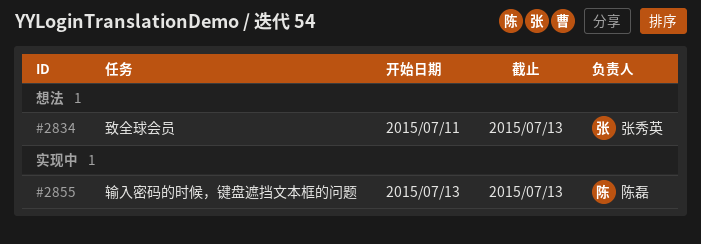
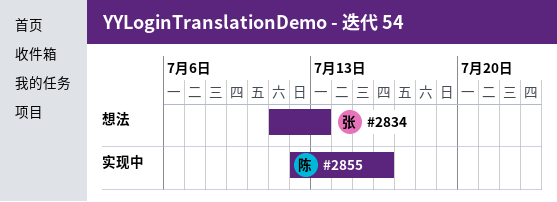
#2855, start: Jul 13 -> Jul 12
#2855, due: Jul 13 -> Jul 16

